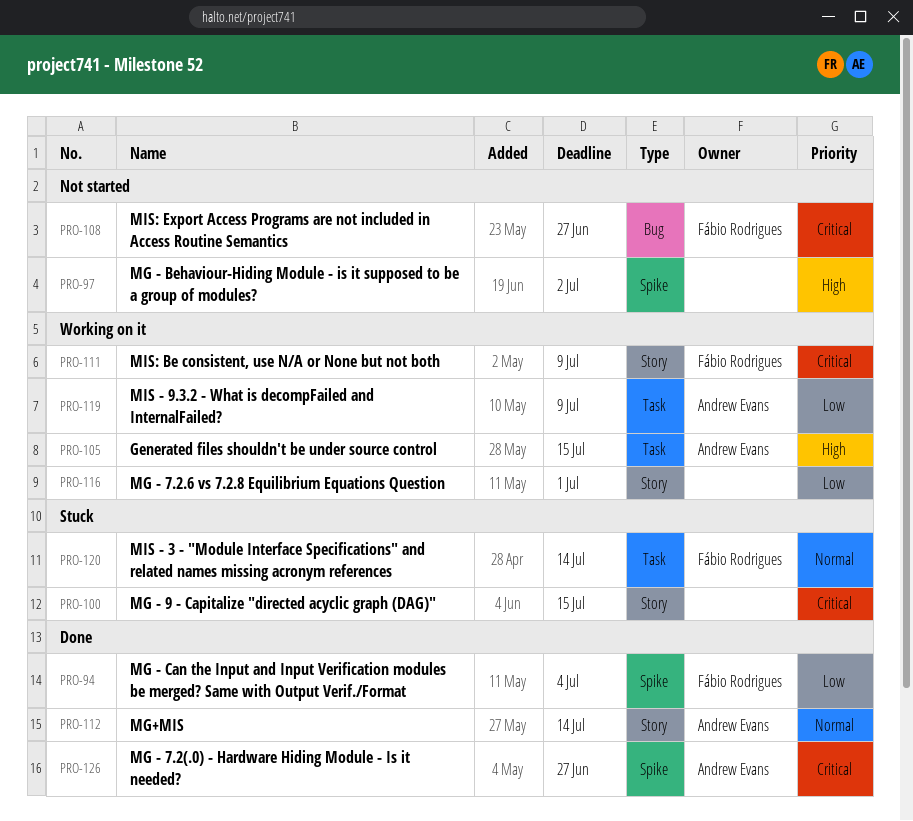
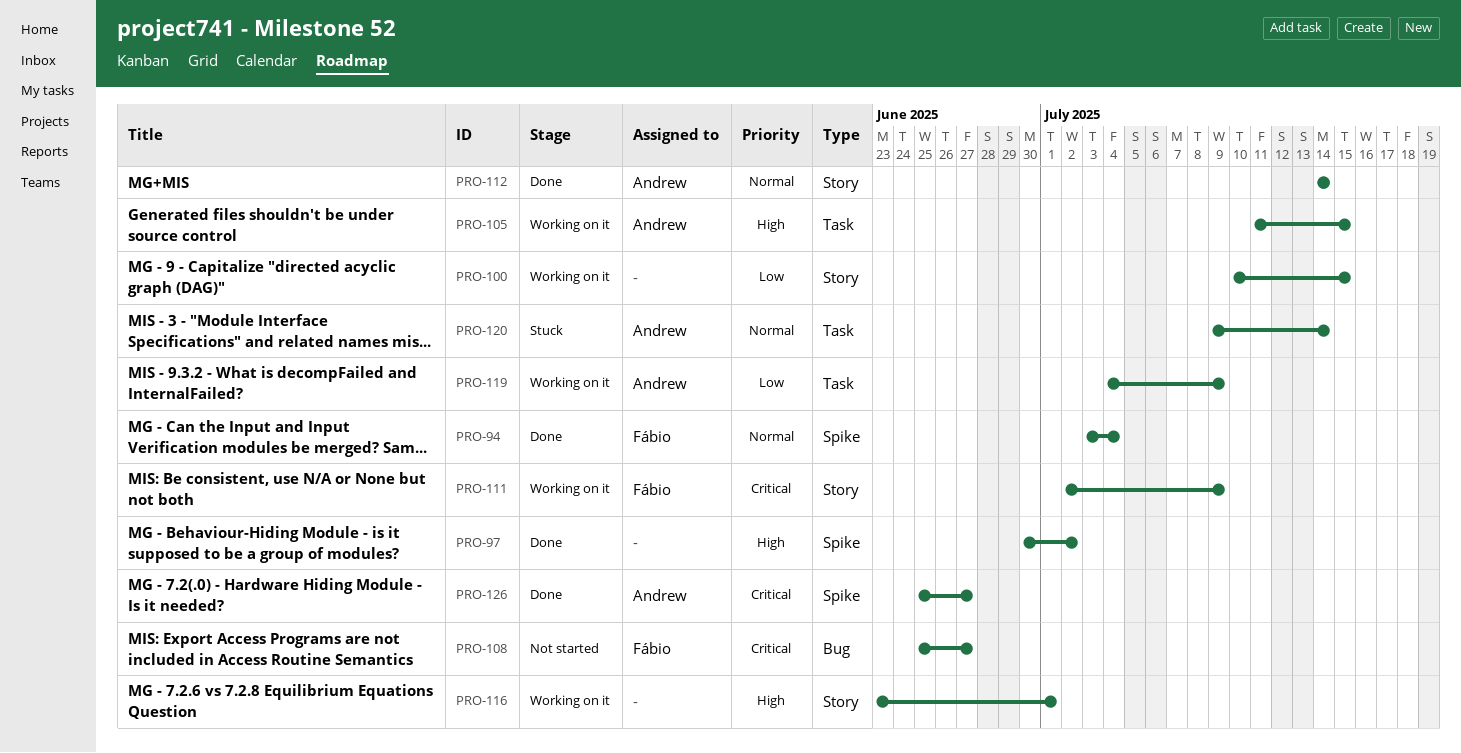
PRO-94, priority: Low -> Normal
PRO-97, status: Not started -> Done
PRO-100, status: Stuck -> Working on it
PRO-100, priority: Critical -> Low
PRO-116, priority: Low -> High
PRO-120, owner: Fábio Rodrigues -> Andrew Evans

